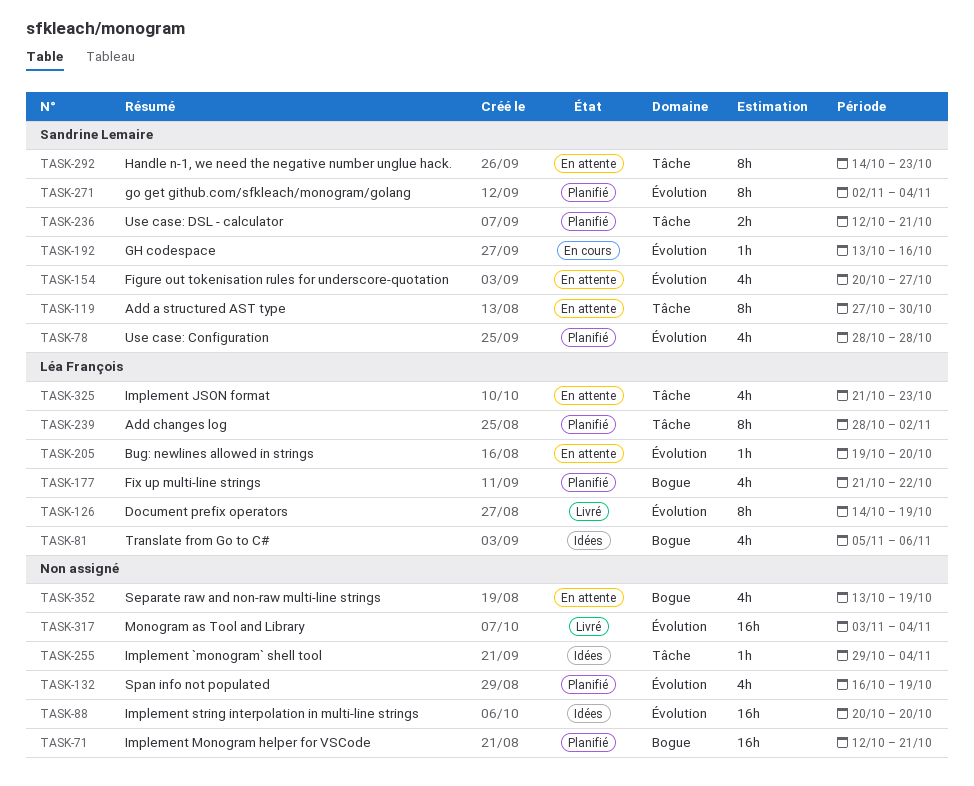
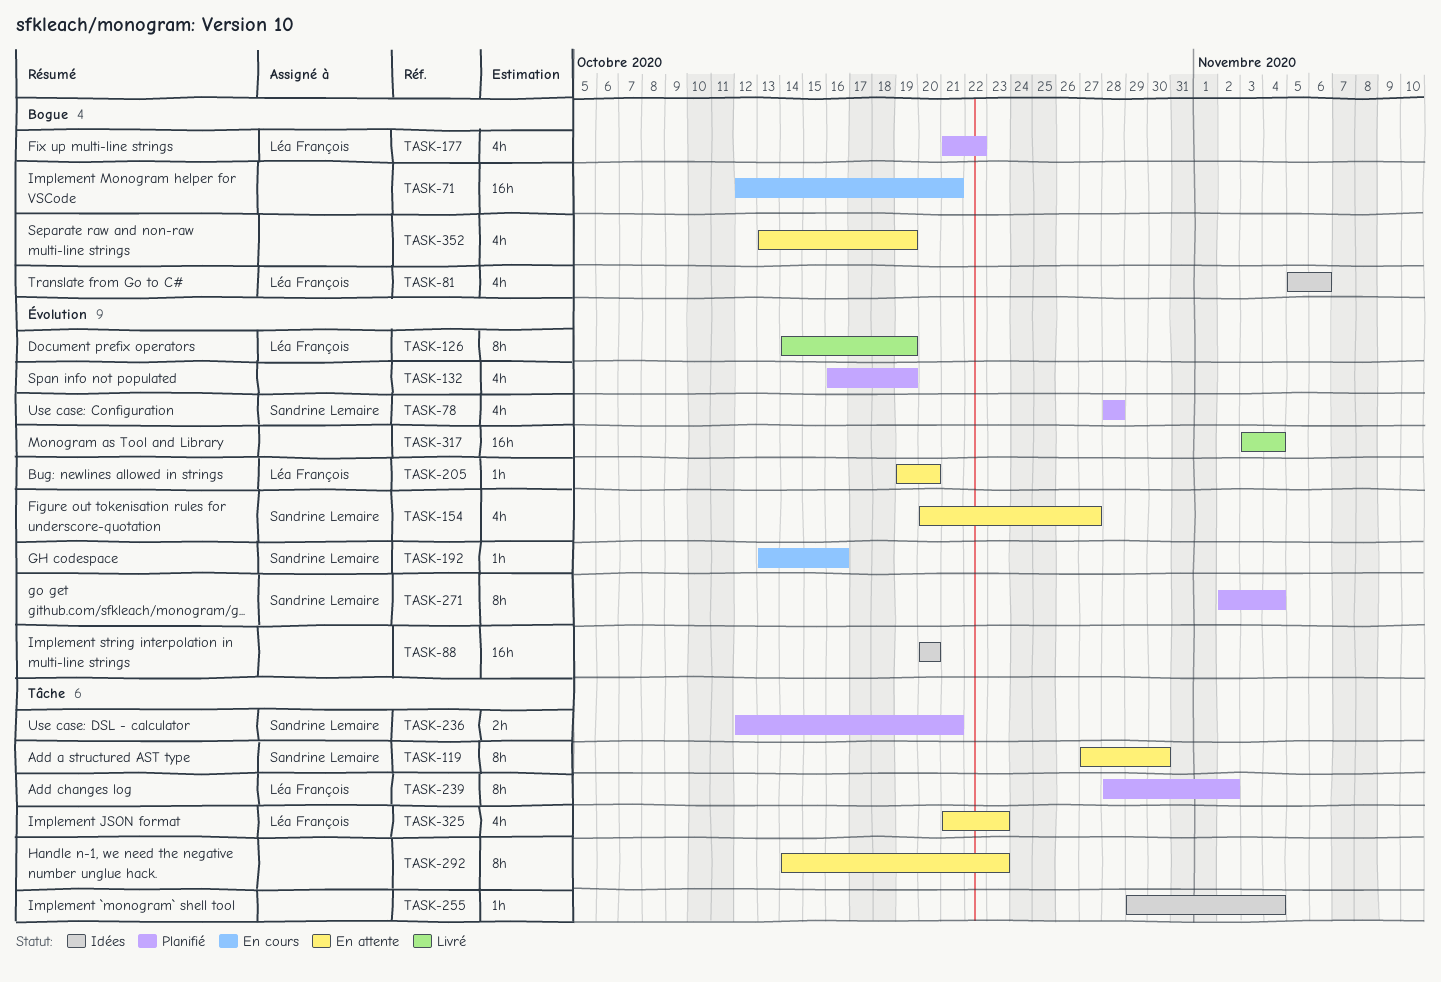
TASK-71, status: Planifié -> En cours
TASK-292, owner: Sandrine Lemaire -> none

